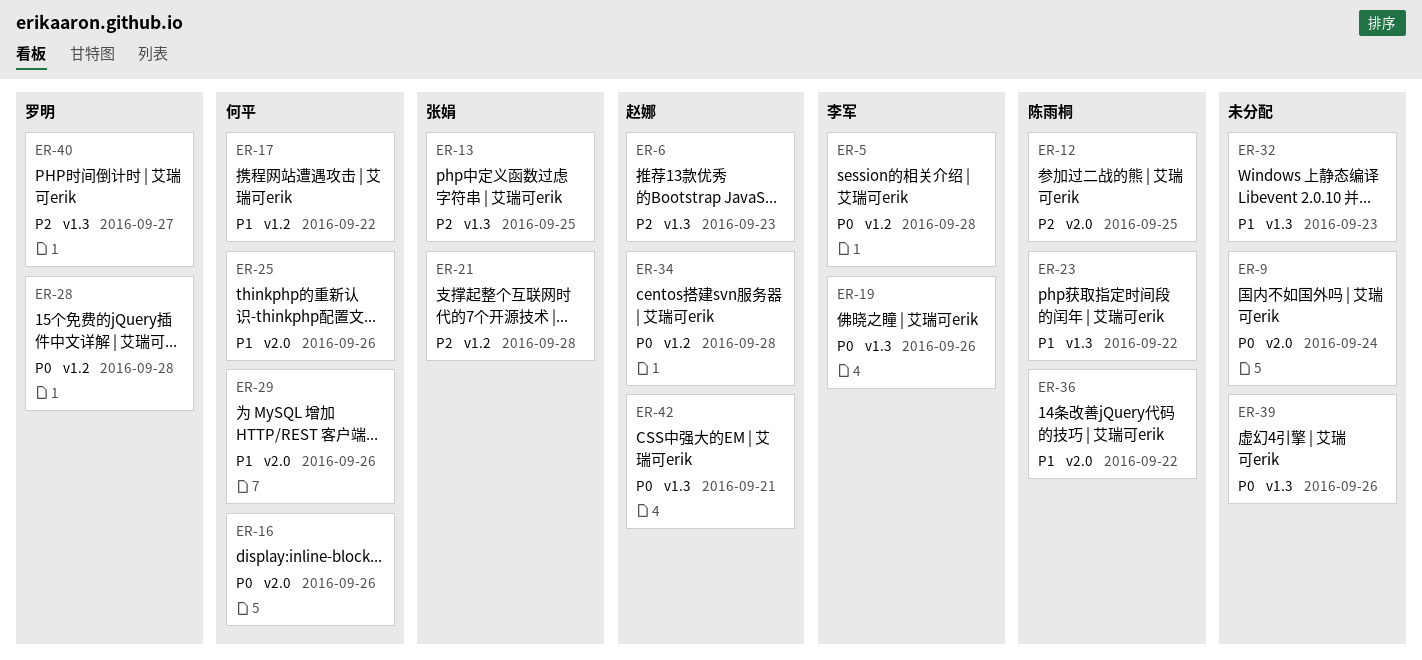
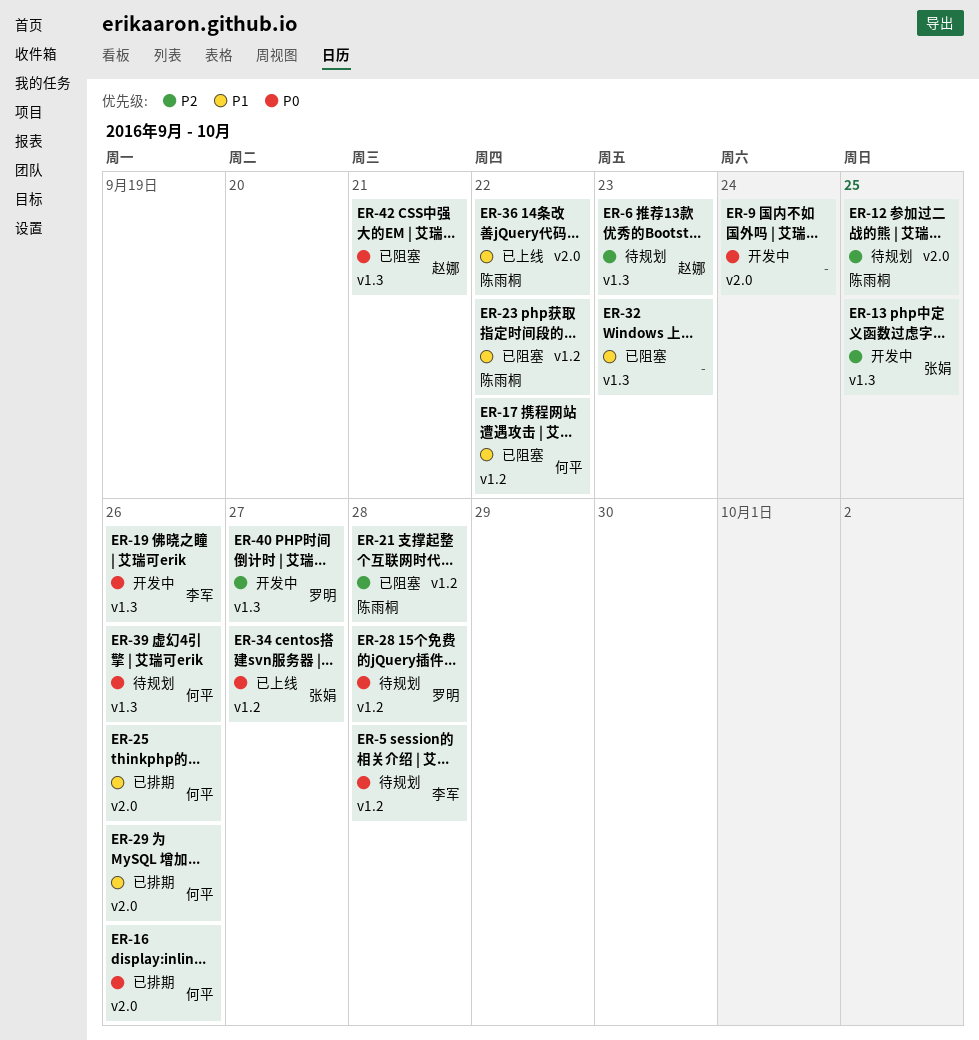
ER-21, owner: 张娟 -> 陈雨桐
ER-23, label: v1.3 -> v1.2
ER-34, owner: 赵娜 -> 张娟
ER-34, due: Sep 28 -> Sep 27
ER-39, owner: none -> 何平

